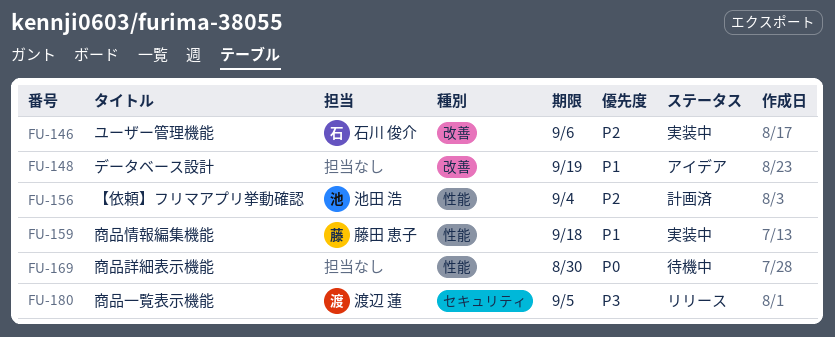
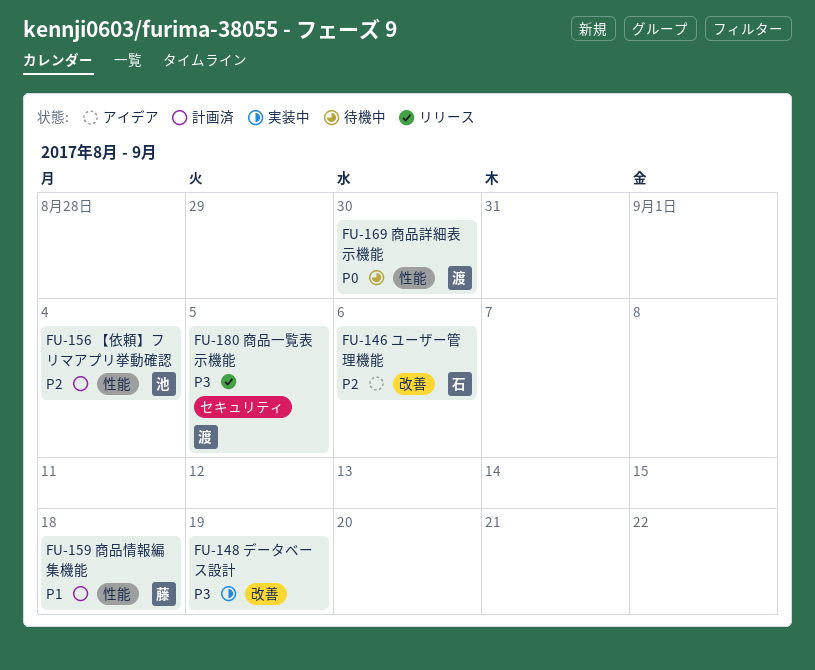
FU-146, status: 実装中 -> アイデア
FU-148, status: アイデア -> 実装中
FU-148, priority: P1 -> P3
FU-159, status: 実装中 -> 計画済
FU-169, owner: none -> 渡辺 蓮

